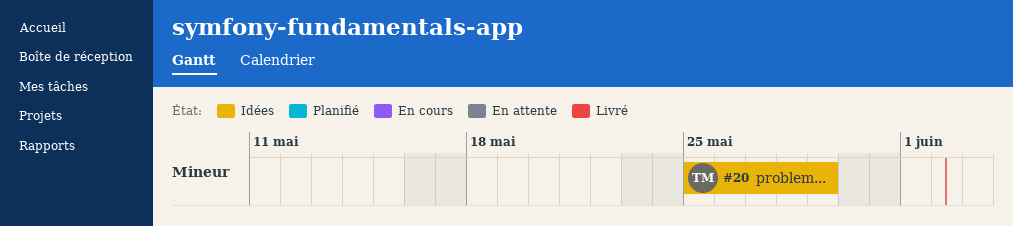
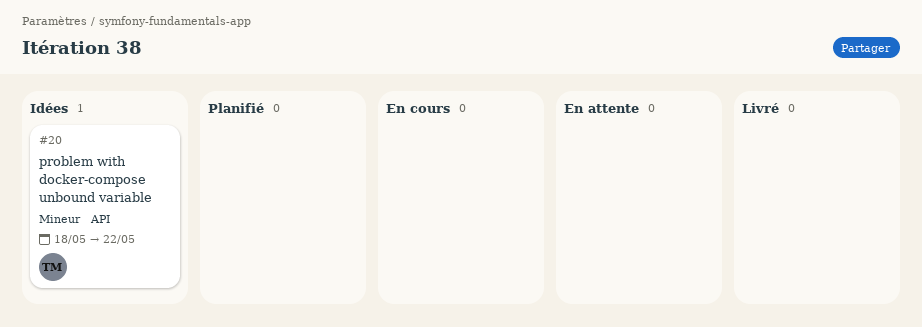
#20, start: May 25 -> May 18
#20, due: May 29 -> May 22

